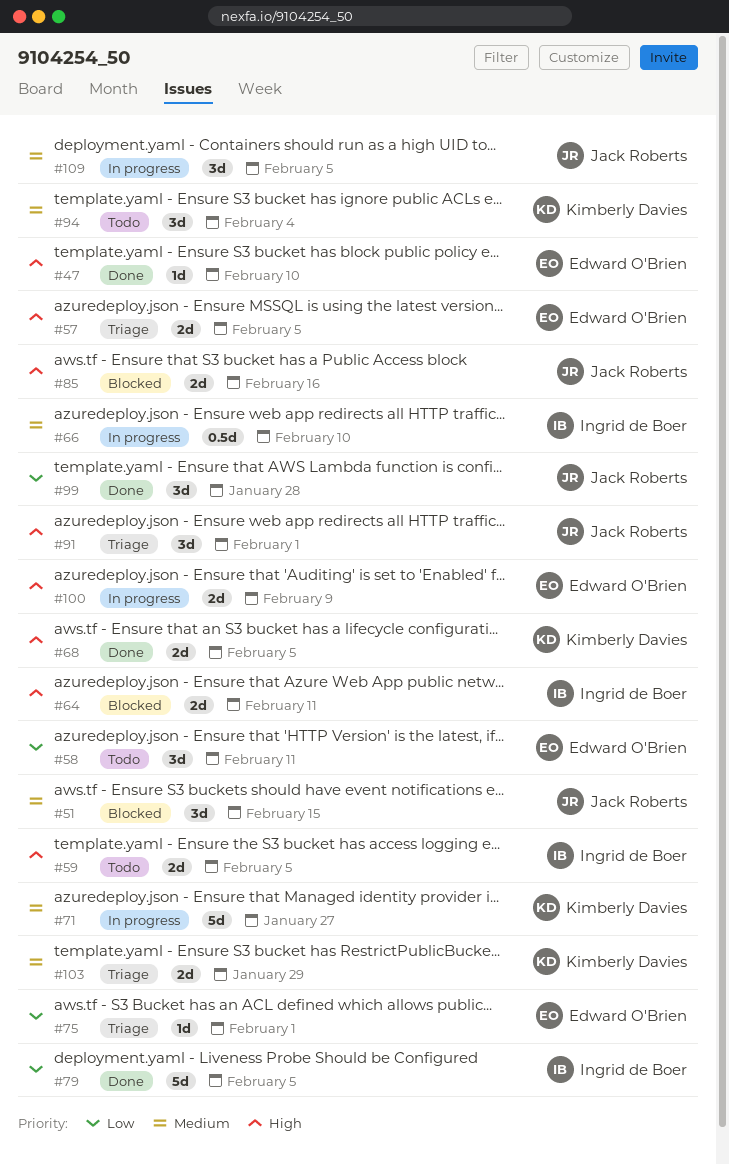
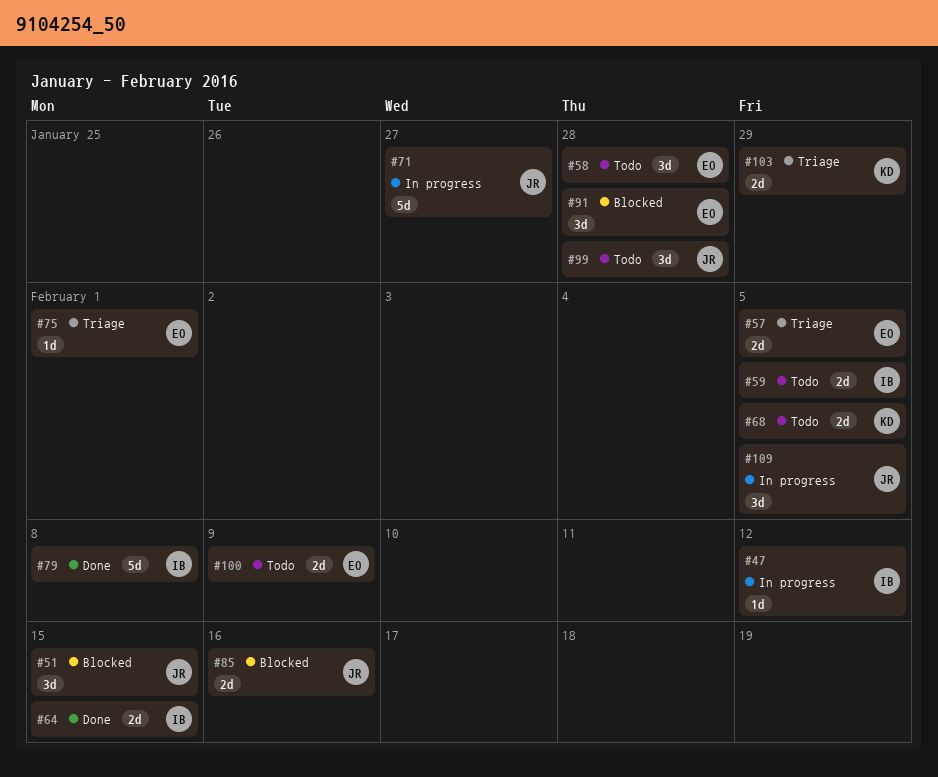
#47, status: Done -> In progress
#47, owner: Edward O'Brien -> Ingrid de Boer
#47, due: Feb 10 -> Feb 12
#58, due: Feb 11 -> Jan 28
#64, status: Blocked -> Done
#64, due: Feb 11 -> Feb 15
#66: present -> none
#68, status: Done -> Todo
#71, owner: Kimberly Davies -> Jack Roberts
#79, due: Feb 5 -> Feb 8
#91, status: Triage -> Blocked
#91, owner: Jack Roberts -> Edward O'Brien
#91, due: Feb 1 -> Jan 28
#94: present -> none
#99, status: Done -> Todo
#100, status: In progress -> Todo

